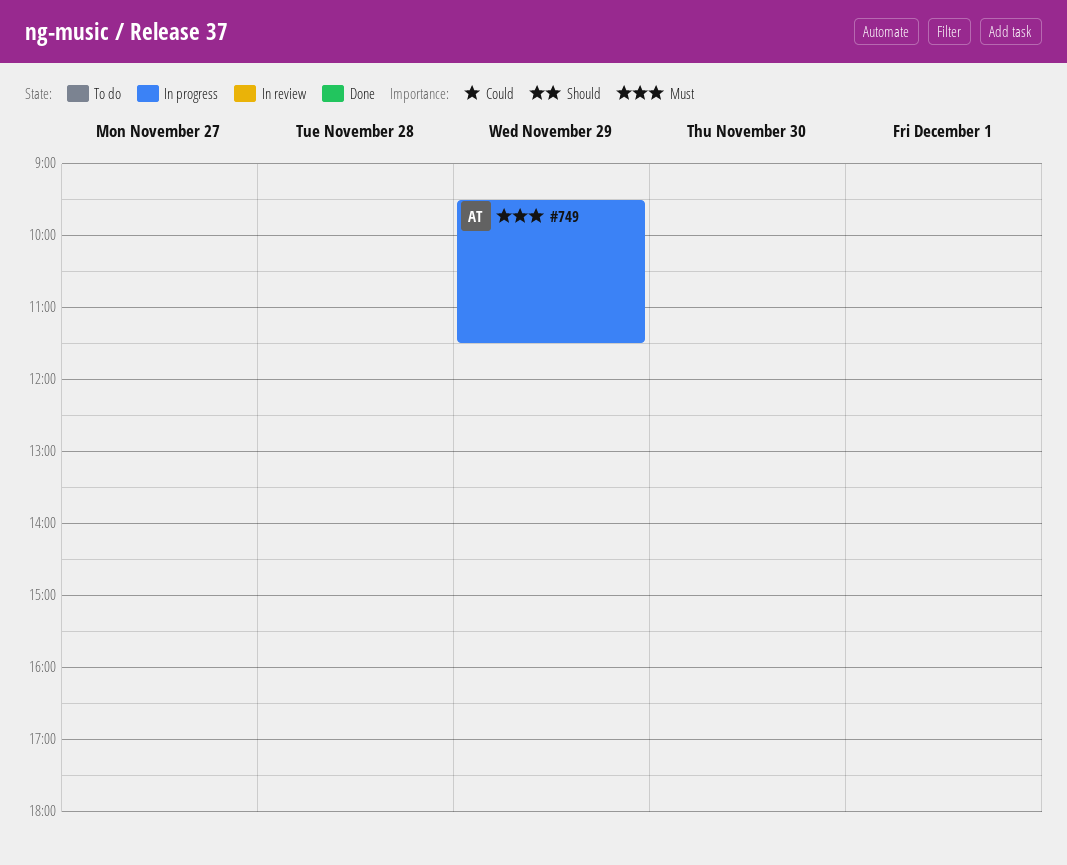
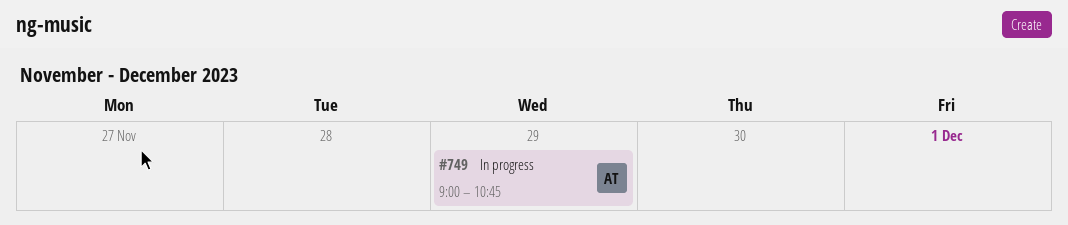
#749, begins: 09:30 -> 09:00
#749, ends: 11:30 -> 10:45

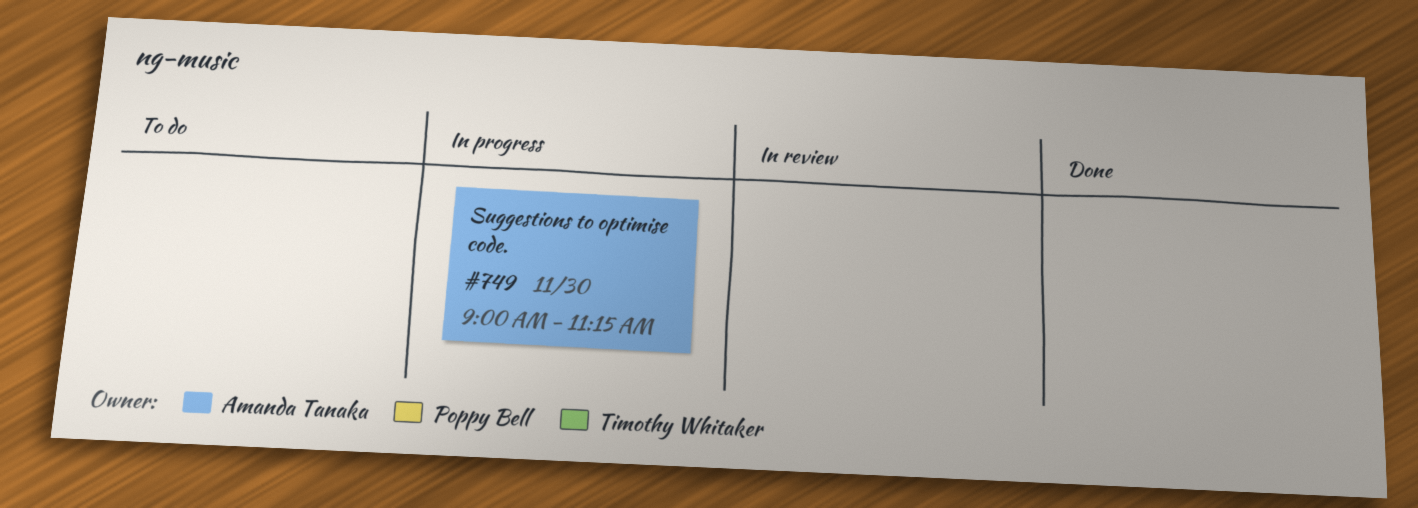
#749, day: Nov 29 -> Nov 30
#749, ends: 10:45 -> 11:15

